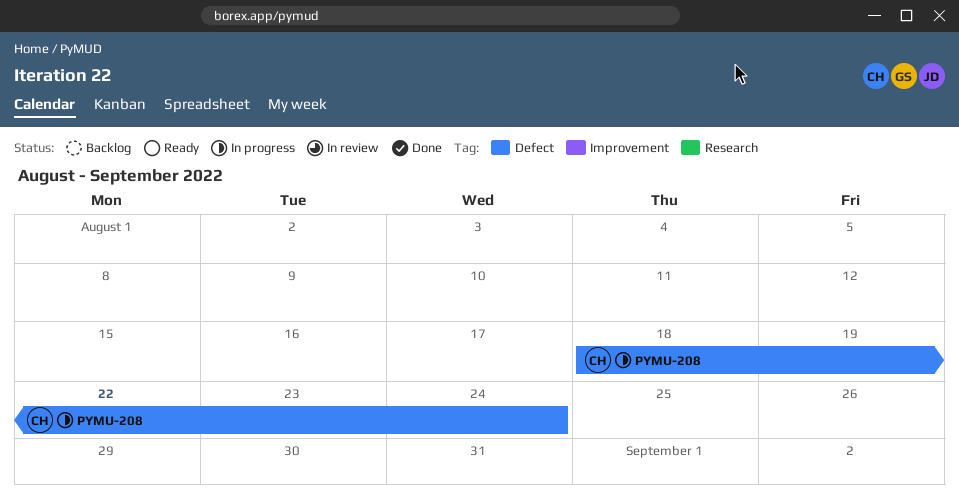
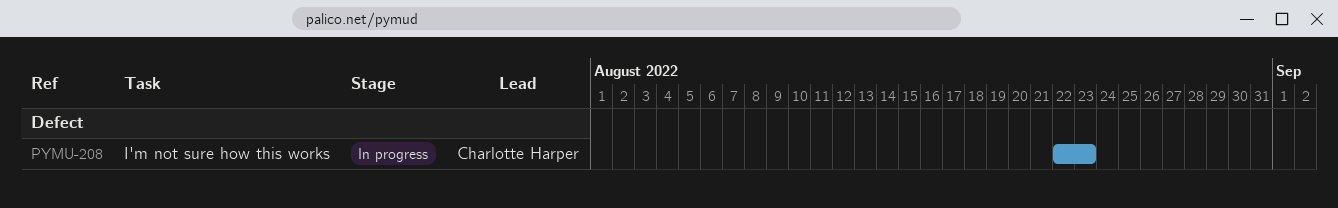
PYMU-208, start: Aug 18 -> Aug 22
PYMU-208, due: Aug 24 -> Aug 23

